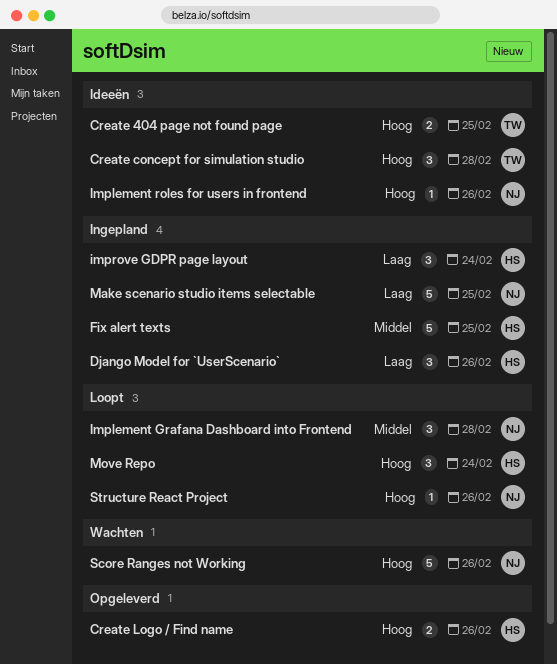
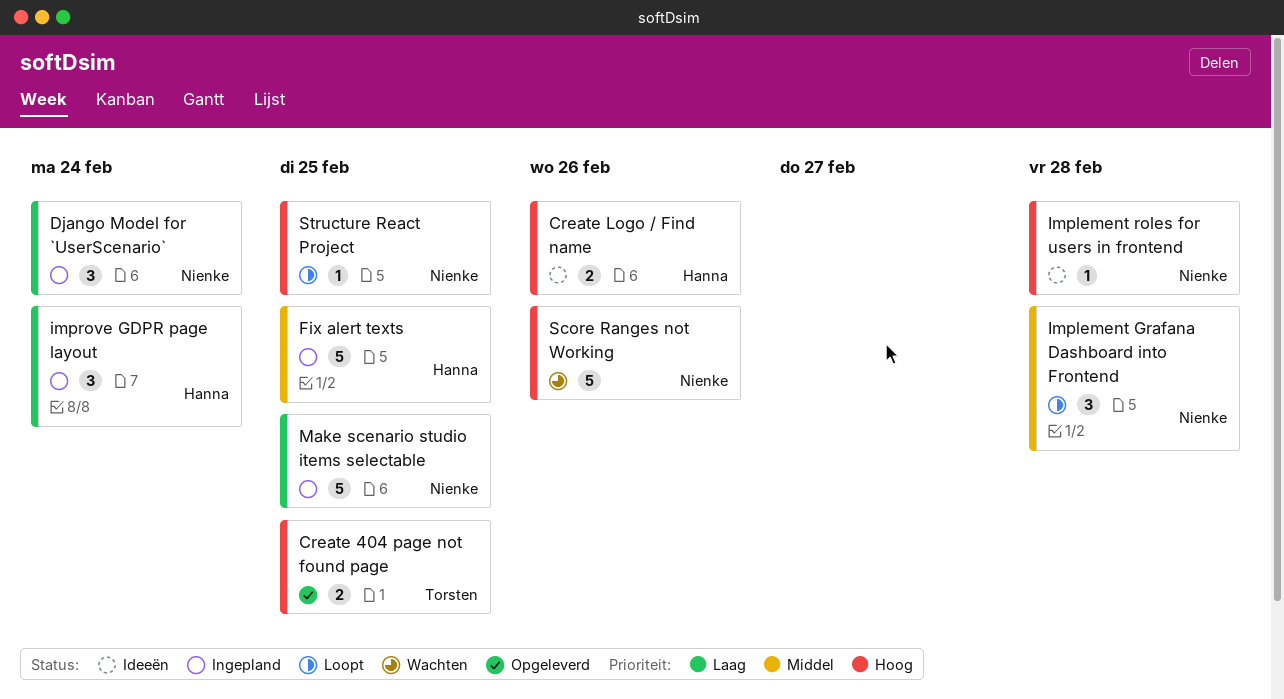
Create 404 page not found page, status: Ideeën -> Opgeleverd
Create concept for simulation studio: present -> none
Create Logo / Find name, status: Opgeleverd -> Ideeën
Django Model for `UserScenario`, owner: Hanna -> Nienke
Django Model for `UserScenario`, due: Feb 26 -> Feb 24
Implement roles for users in frontend, due: Feb 26 -> Feb 28
Move Repo: present -> none
Structure React Project, due: Feb 26 -> Feb 25

